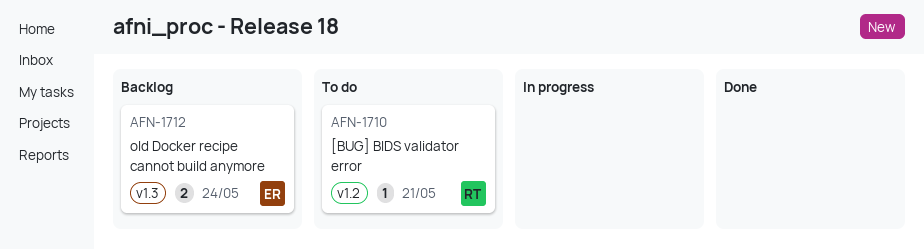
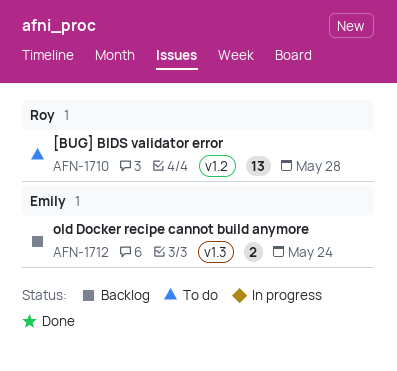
AFN-1710, estimate: 1 -> 13
AFN-1710, due: May 21 -> May 28

